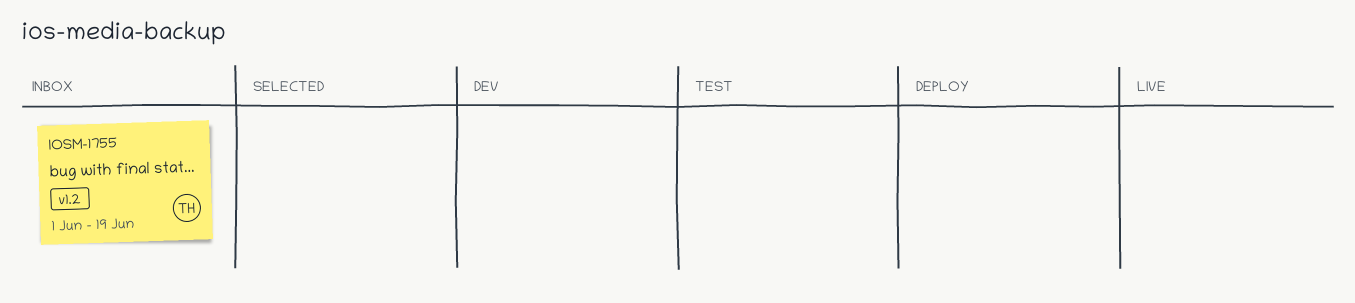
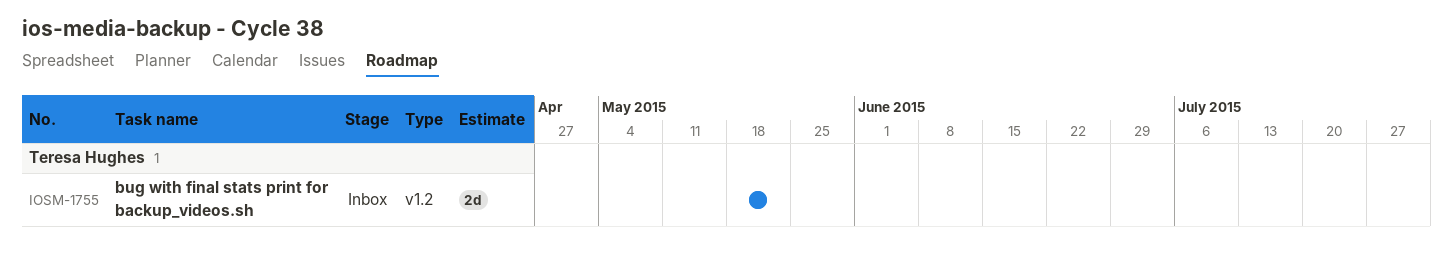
IOSM-1755, start: Jun 1 -> May 18
IOSM-1755, due: Jun 19 -> May 22

